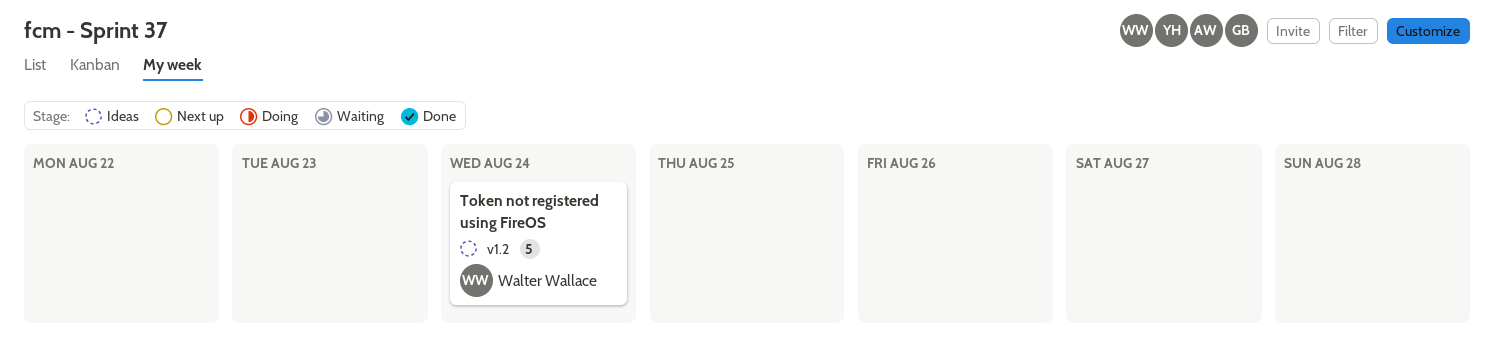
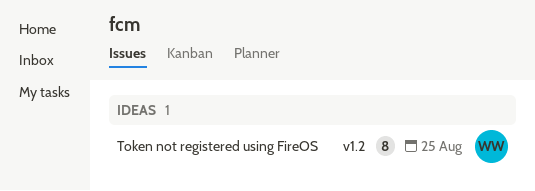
Token not registered using FireOS, estimate: 5 -> 8
Token not registered using FireOS, due: Aug 24 -> Aug 25

